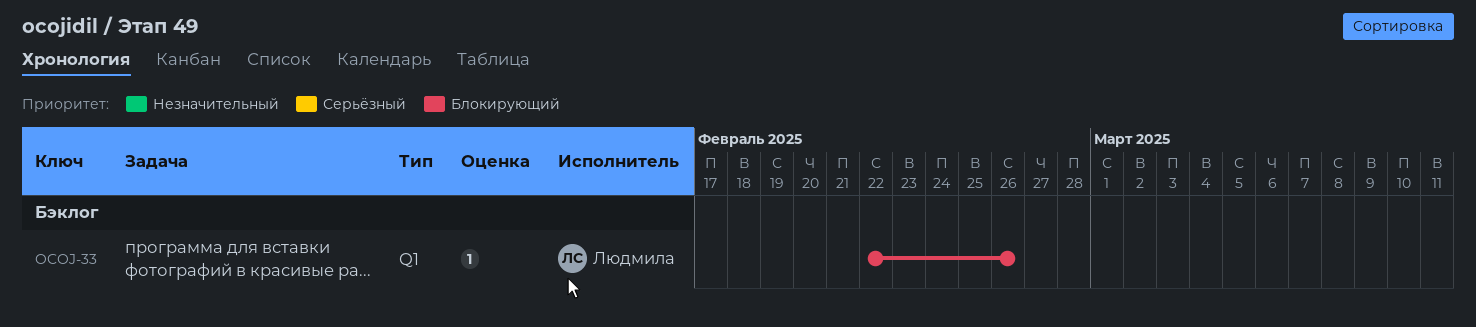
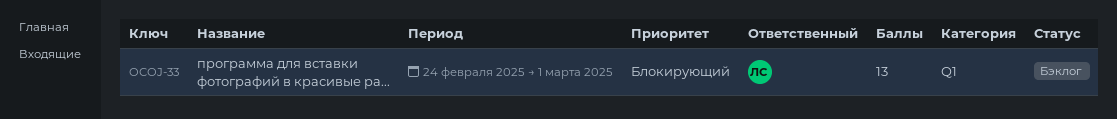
OCOJ-33, estimate: 1 -> 13
OCOJ-33, start: Feb 22 -> Feb 24
OCOJ-33, due: Feb 26 -> Mar 1

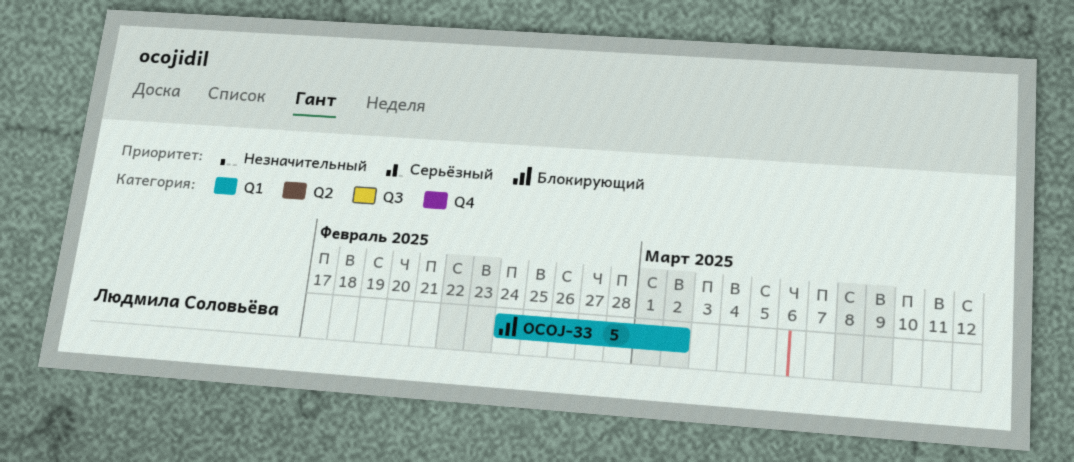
OCOJ-33, estimate: 13 -> 5
OCOJ-33, due: Mar 1 -> Mar 2

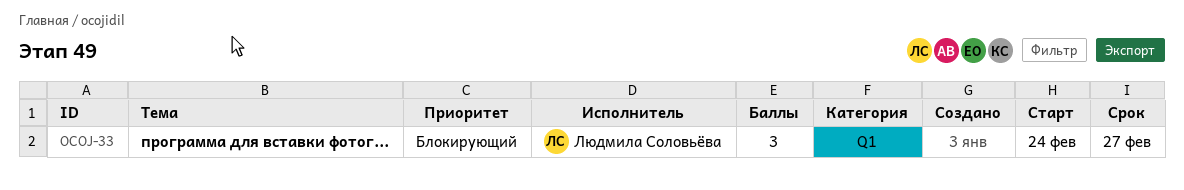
OCOJ-33, estimate: 5 -> 3
OCOJ-33, due: Mar 2 -> Feb 27

